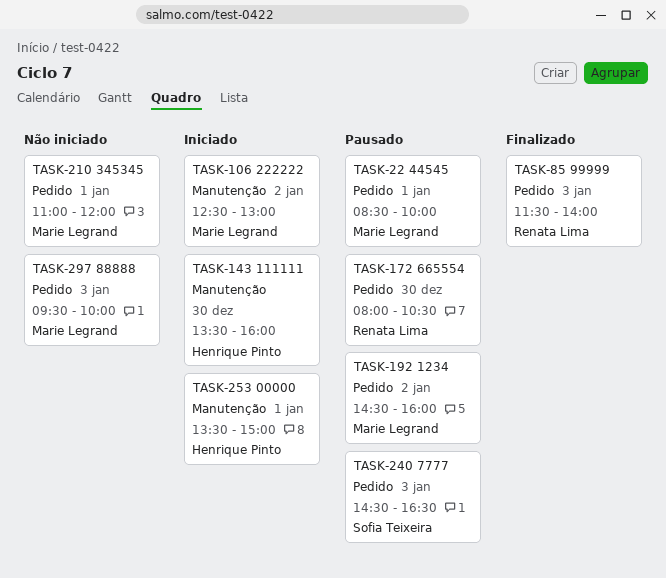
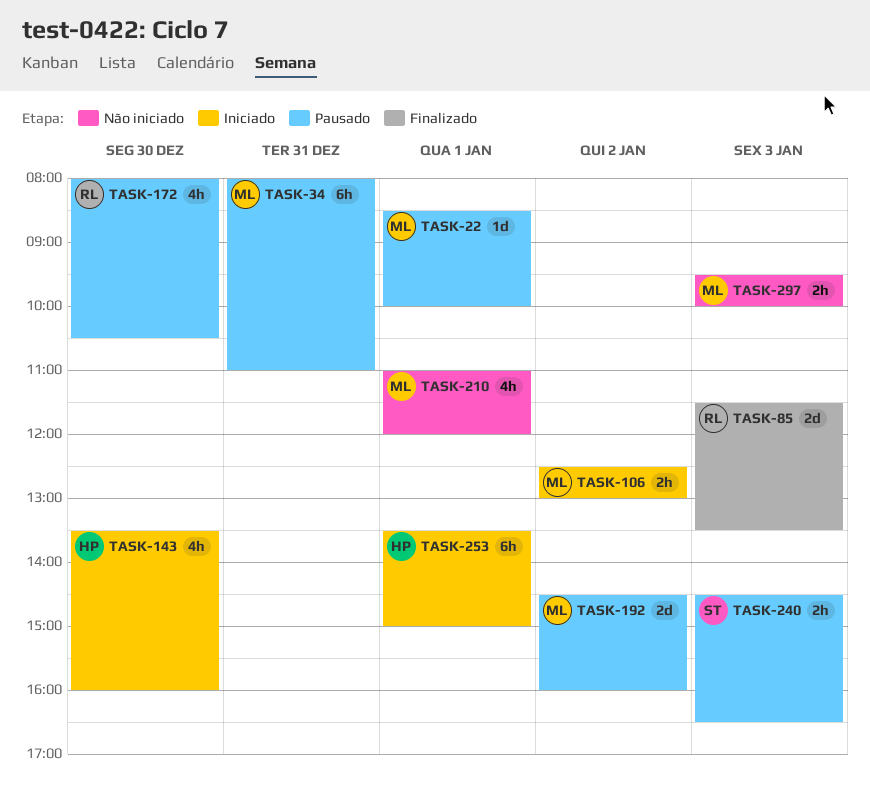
TASK-34: none -> present
TASK-85, ends: 14:00 -> 13:30

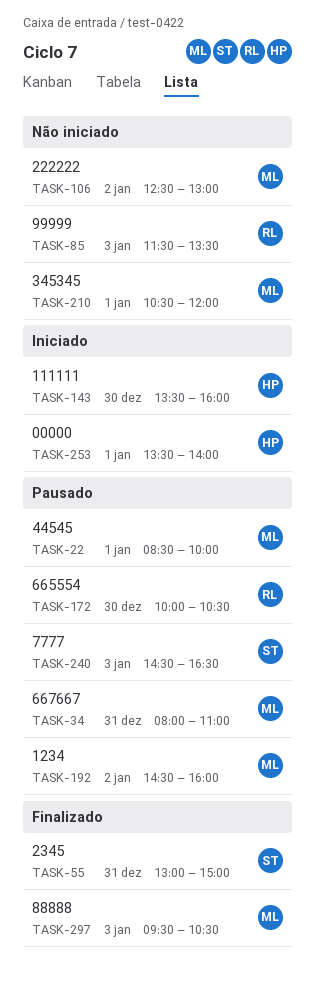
TASK-55: none -> present
TASK-85, status: Finalizado -> Não iniciado
TASK-106, status: Iniciado -> Não iniciado
TASK-172, begins: 08:00 -> 10:00
TASK-210, begins: 11:00 -> 10:30
TASK-253, ends: 15:00 -> 14:00
TASK-297, status: Não iniciado -> Finalizado
TASK-297, ends: 10:00 -> 10:30

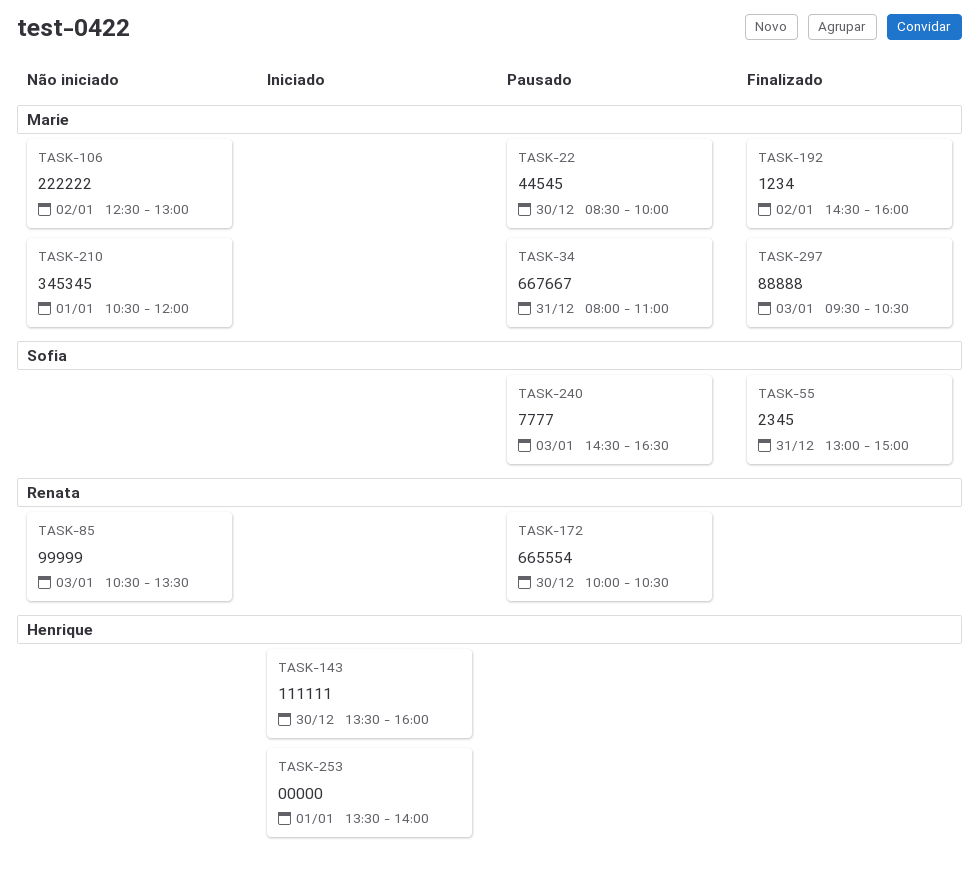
TASK-22, day: Jan 1 -> Dec 30
TASK-85, begins: 11:30 -> 10:30
TASK-192, status: Pausado -> Finalizado

